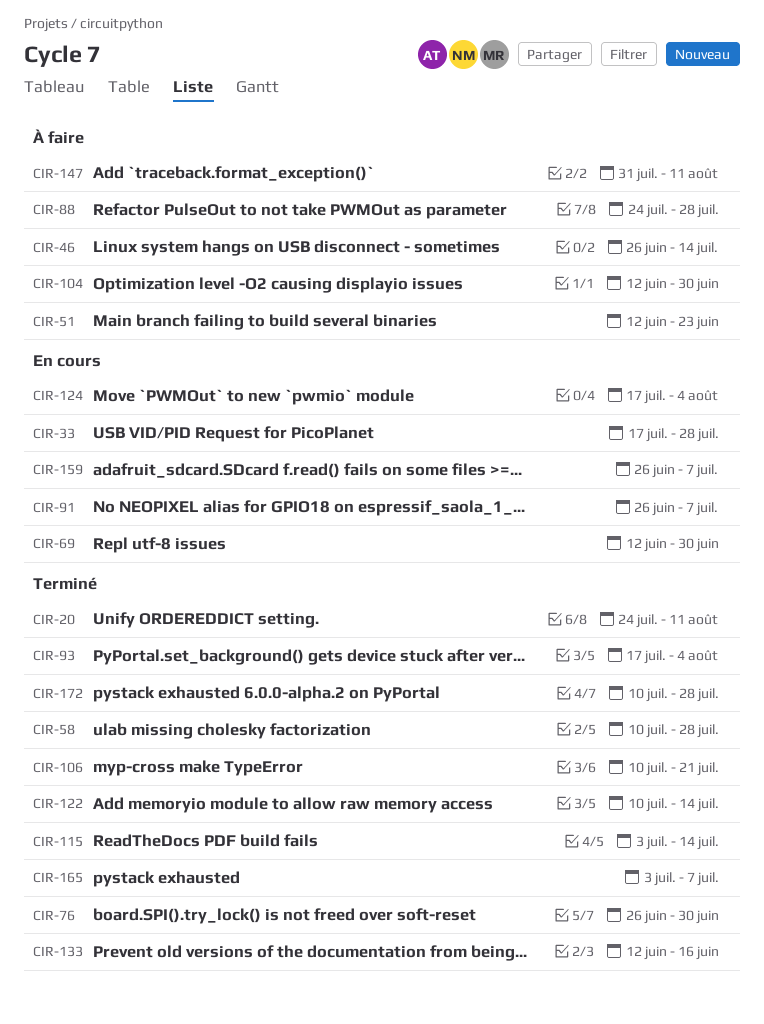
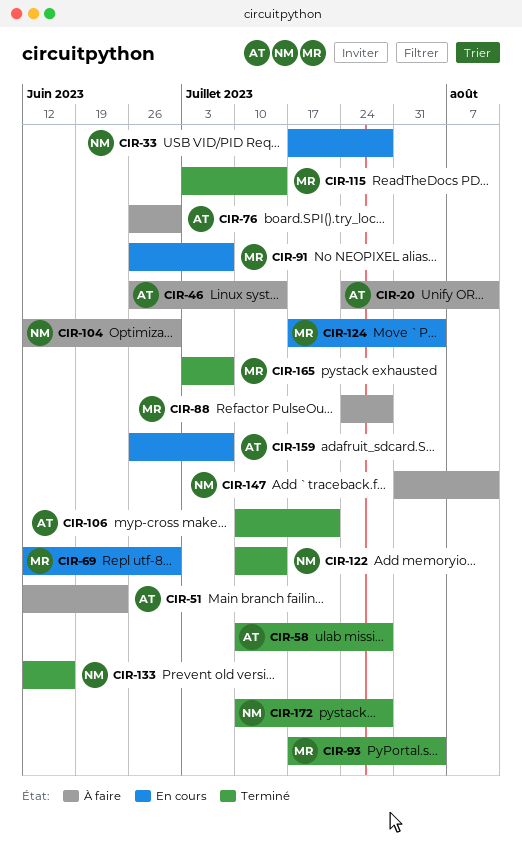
CIR-20, status: Terminé -> À faire
CIR-76, status: Terminé -> À faire

